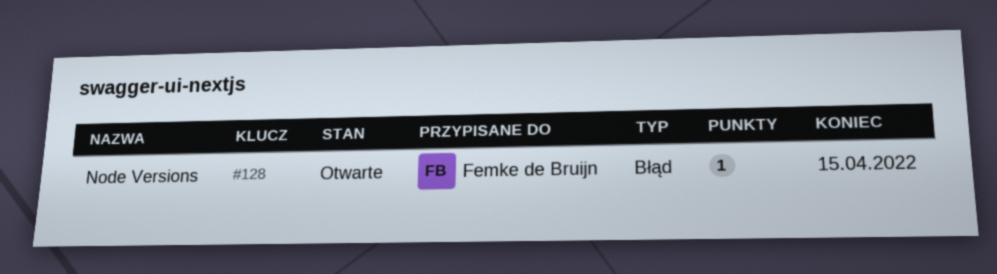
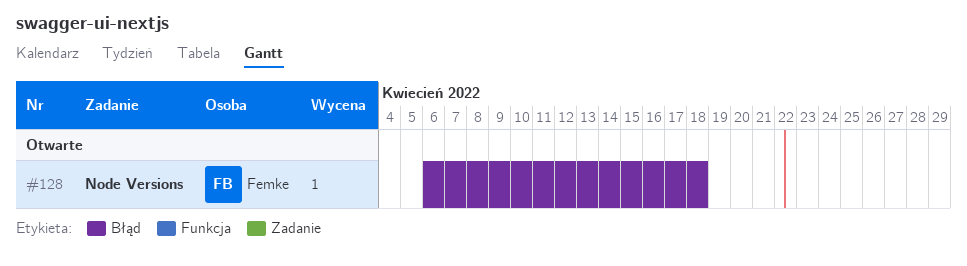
#128, due: Apr 15 -> Apr 18

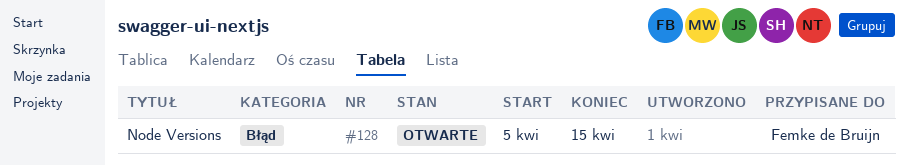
#128, start: Apr 6 -> Apr 5
#128, due: Apr 18 -> Apr 15

